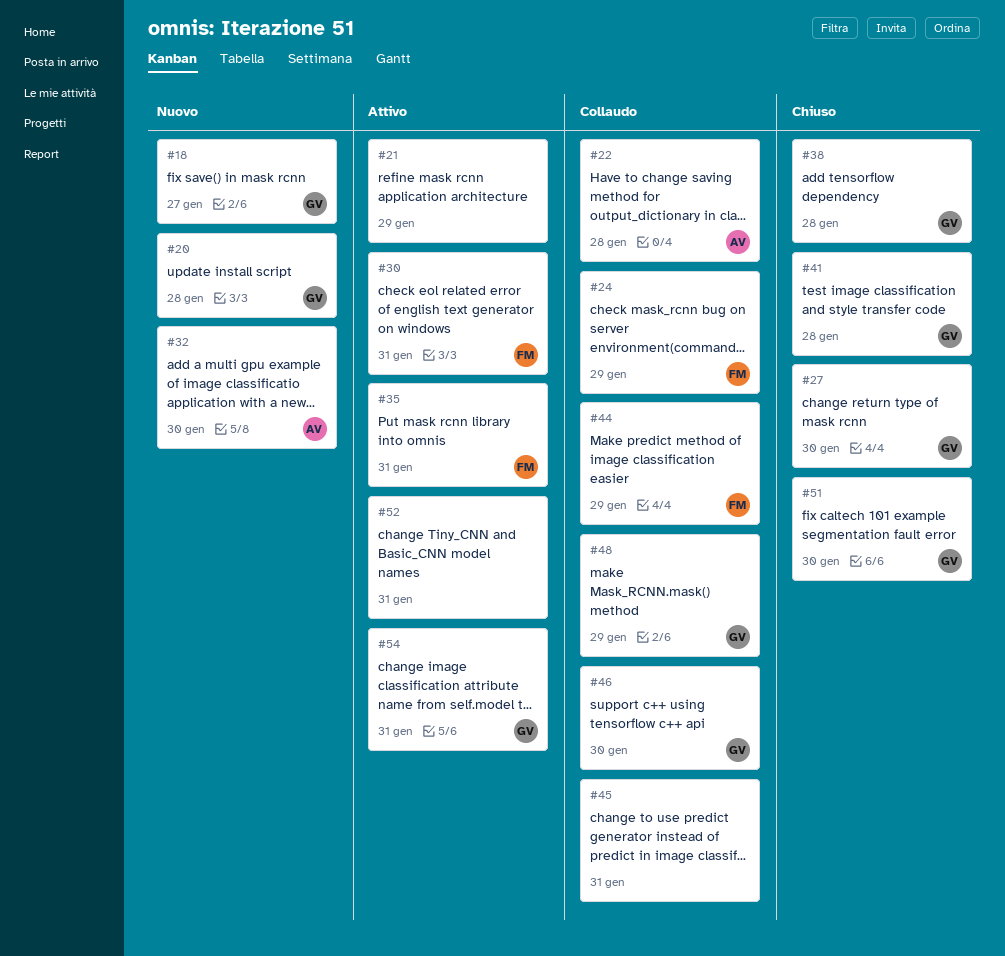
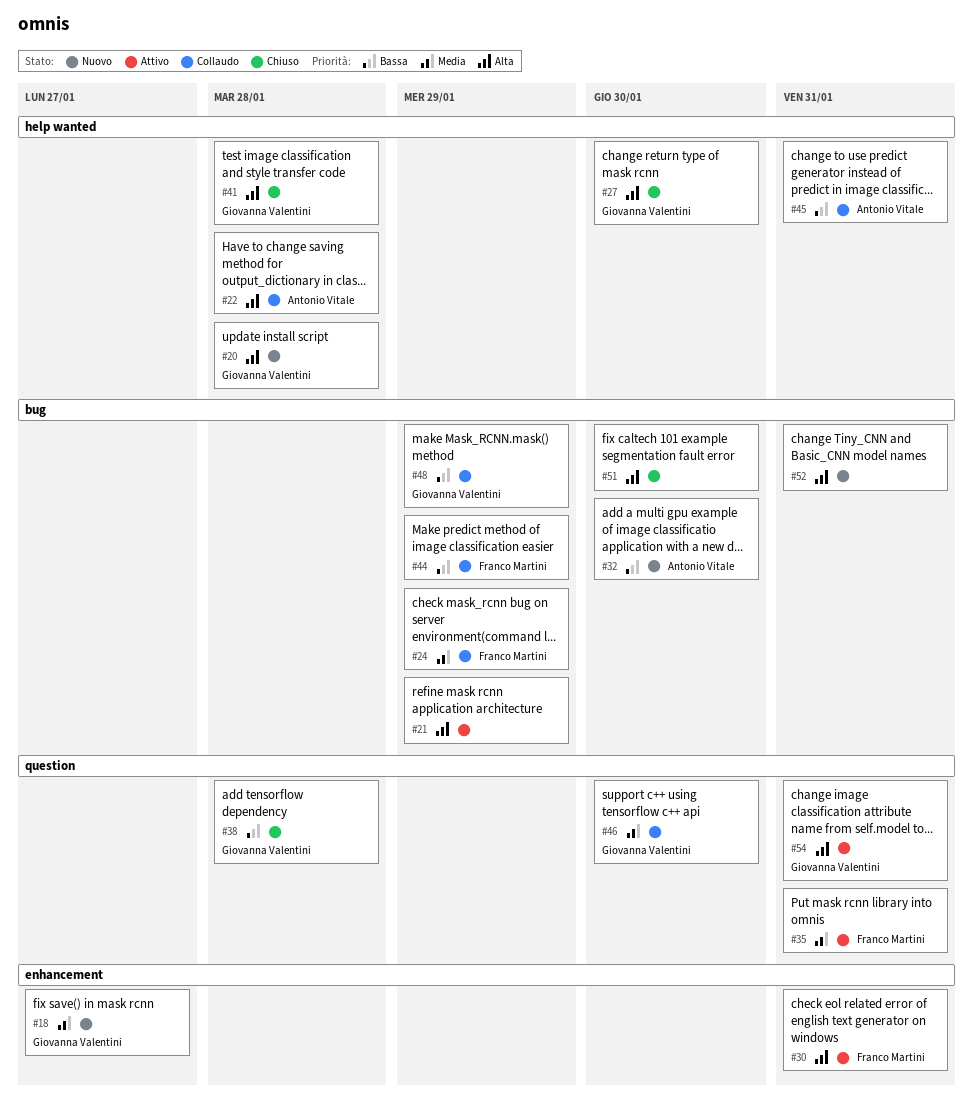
#45, owner: none -> Antonio Vitale
#51, owner: Giovanna Valentini -> none
#52, status: Attivo -> Nuovo

